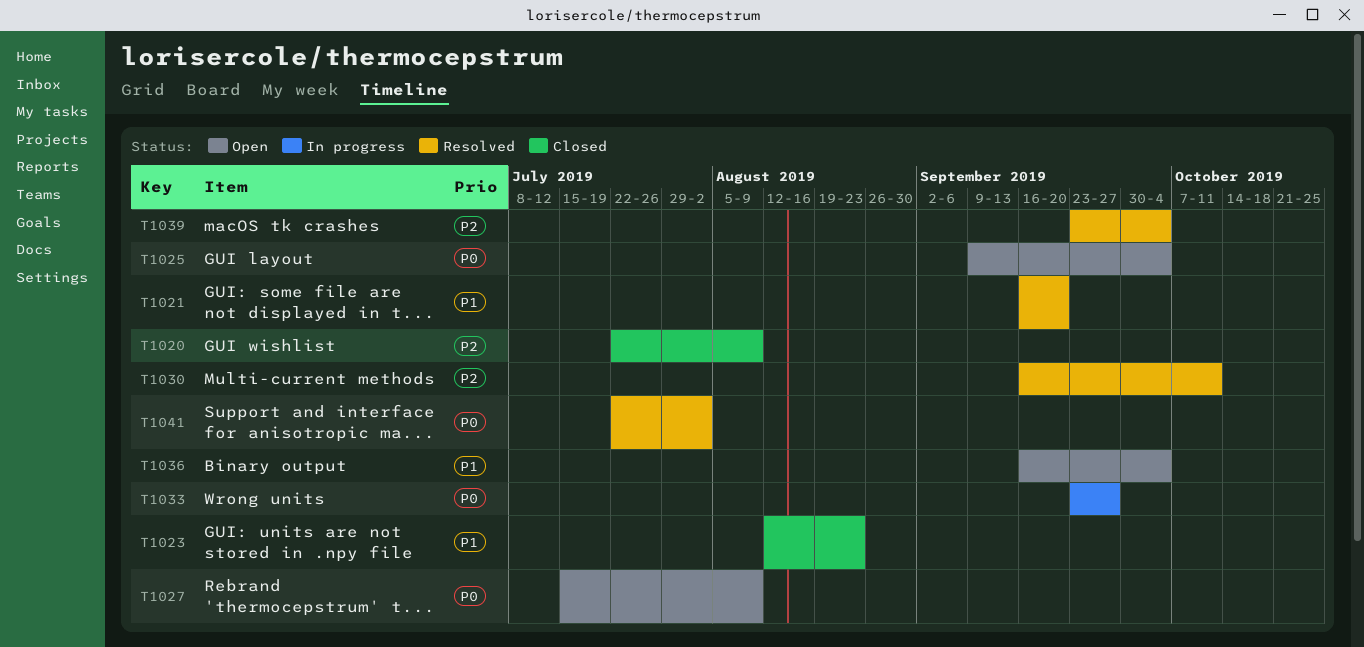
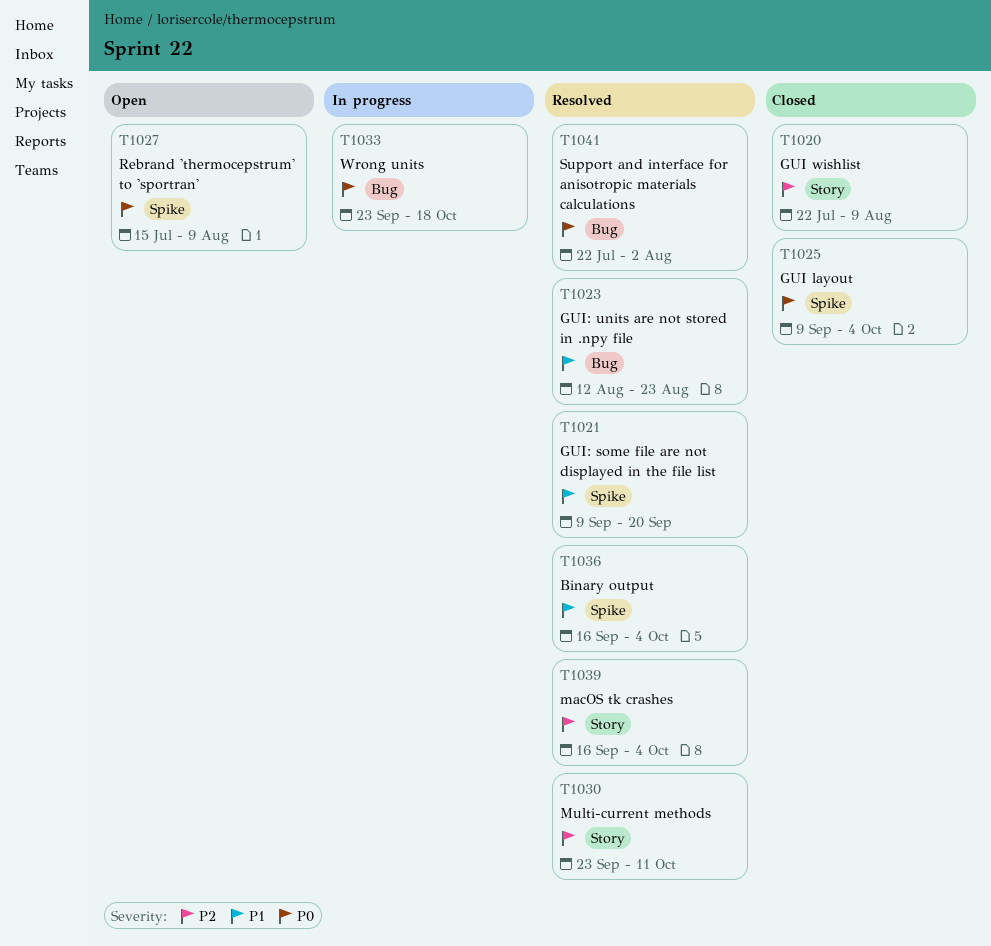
T1021, start: Sep 16 -> Sep 9
T1023, status: Closed -> Resolved
T1025, status: Open -> Closed
T1030, start: Sep 16 -> Sep 23
T1033, due: Sep 27 -> Oct 18
T1036, status: Open -> Resolved
T1039, start: Sep 23 -> Sep 16

